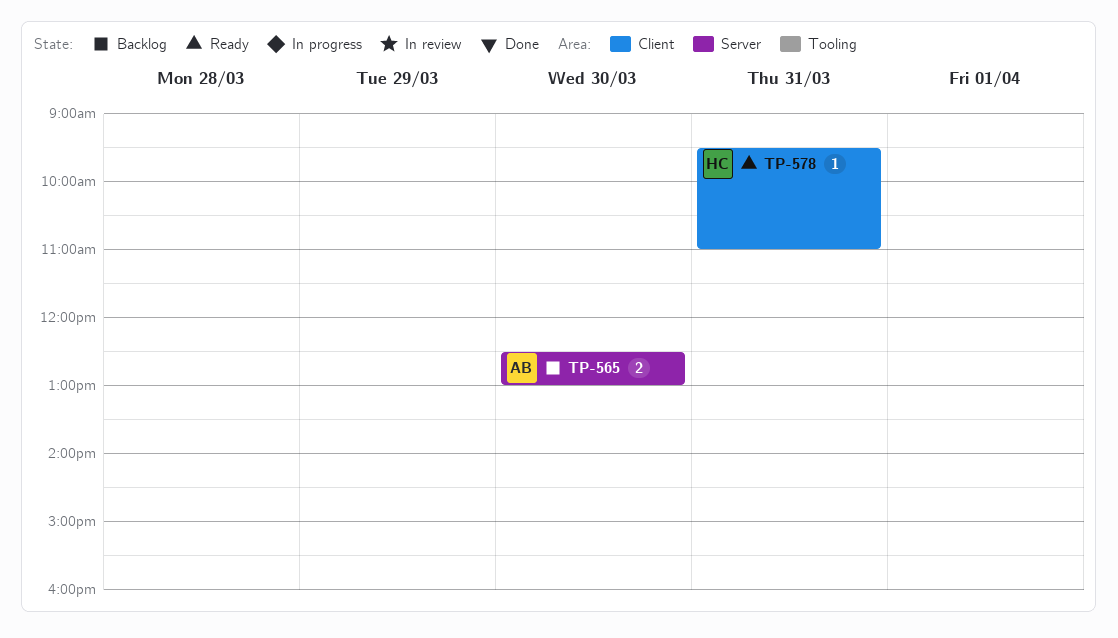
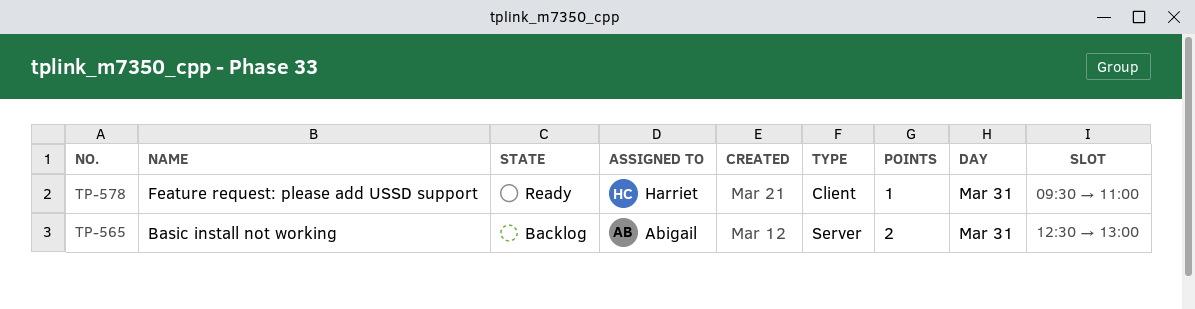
TP-565, day: Mar 30 -> Mar 31

